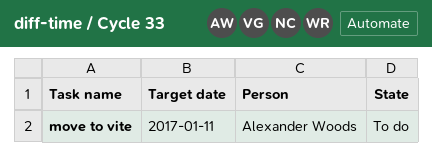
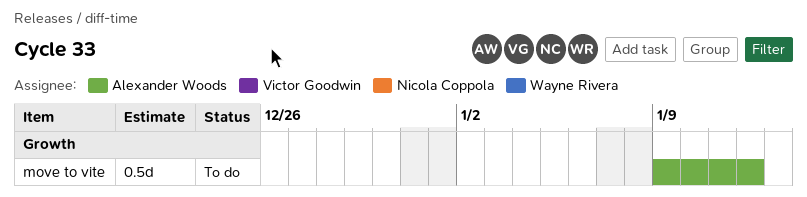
move to vite, due: Jan 11 -> Jan 12

